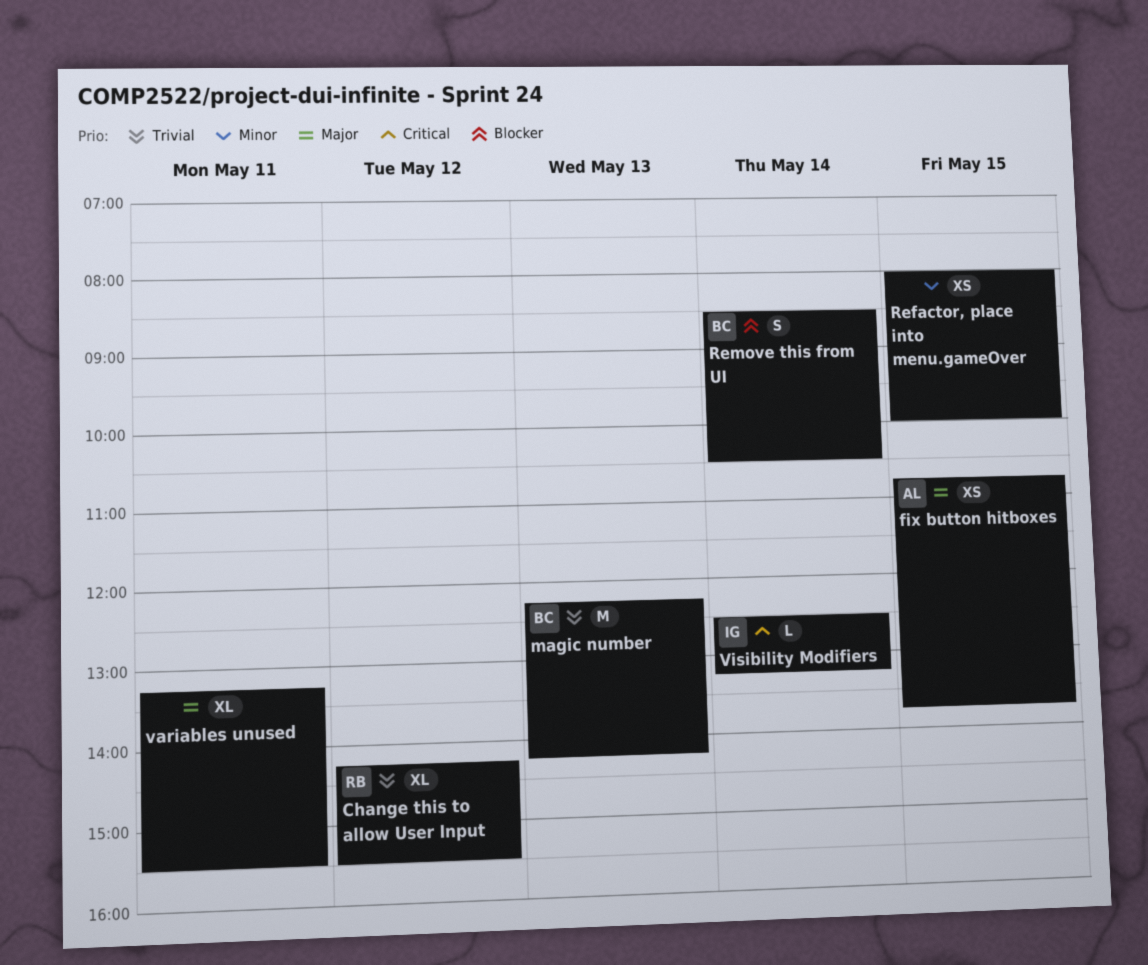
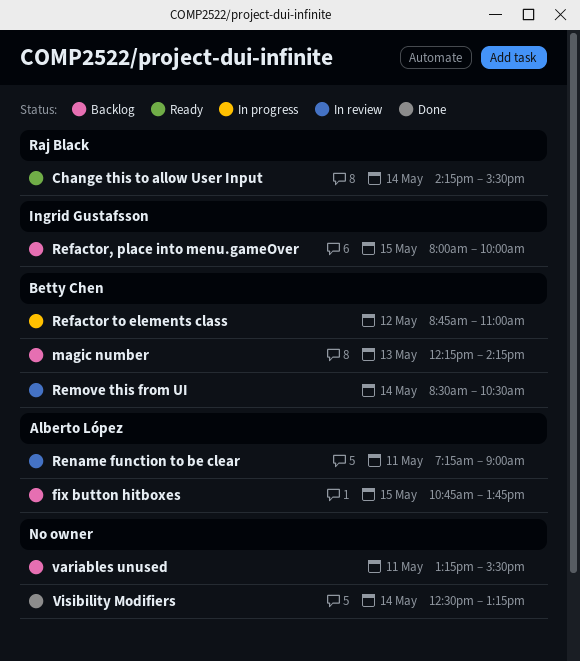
Change this to allow User Input, day: May 12 -> May 14
Refactor to elements class: none -> present
Refactor, place into menu.gameOver, owner: none -> Ingrid Gustafsson
Rename function to be clear: none -> present
Visibility Modifiers, owner: Ingrid Gustafsson -> none

